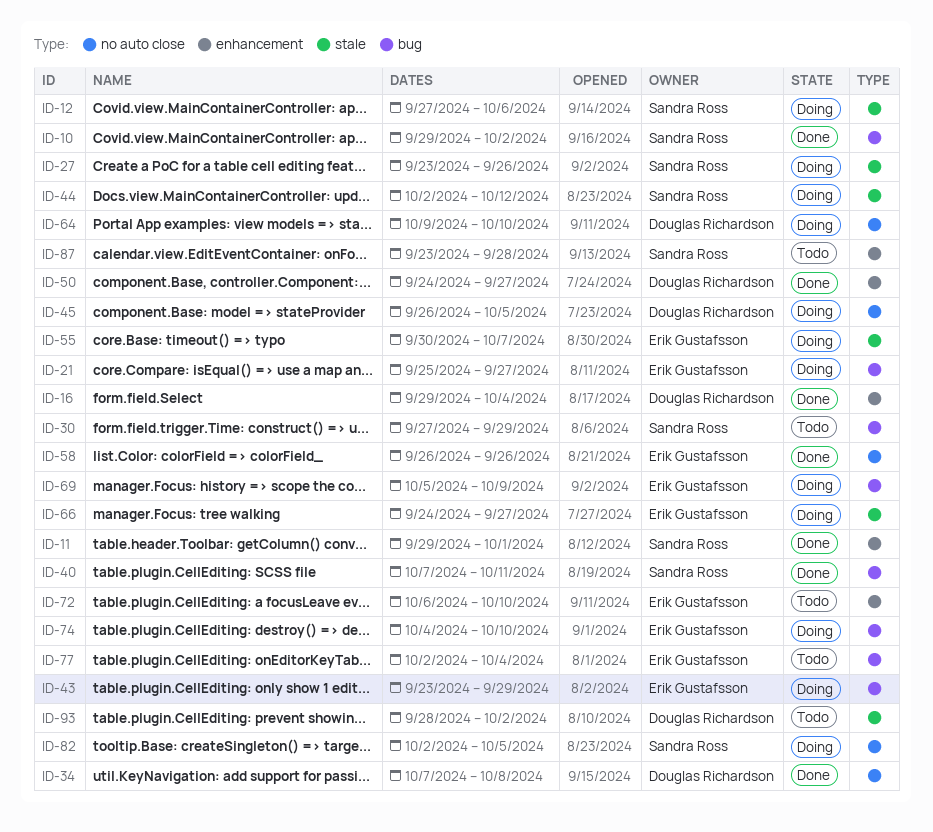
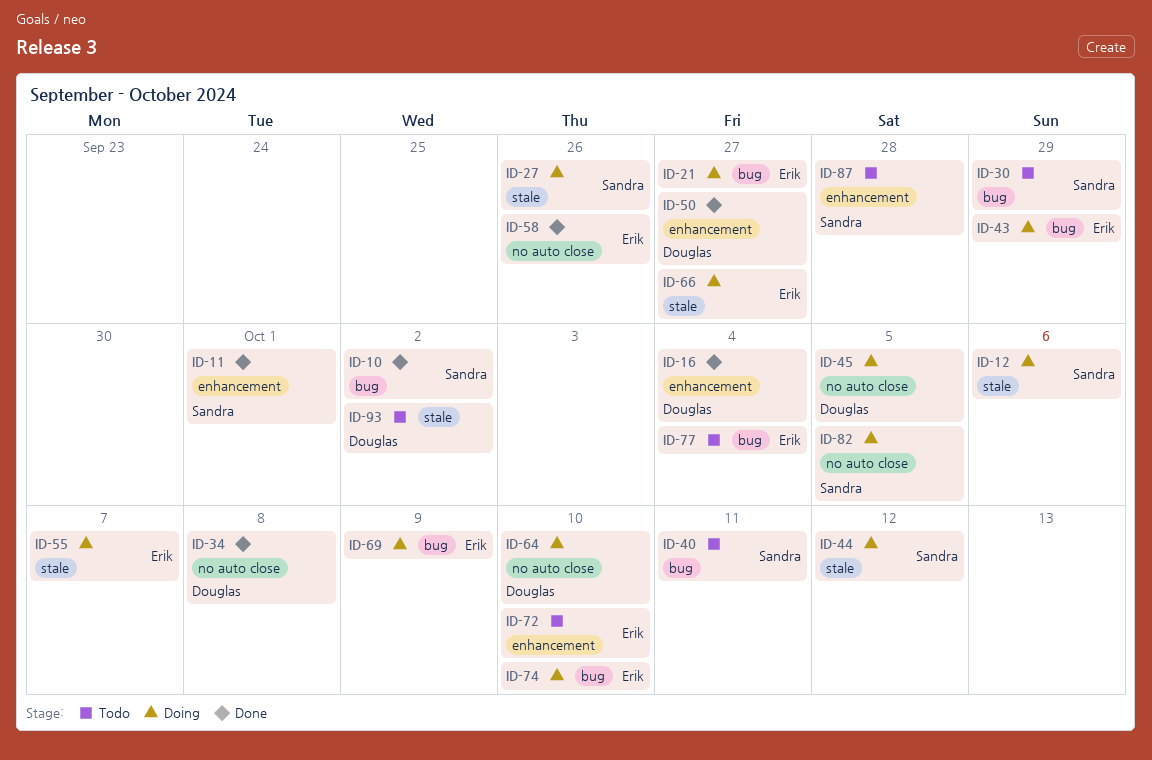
ID-40, status: Done -> Todo

